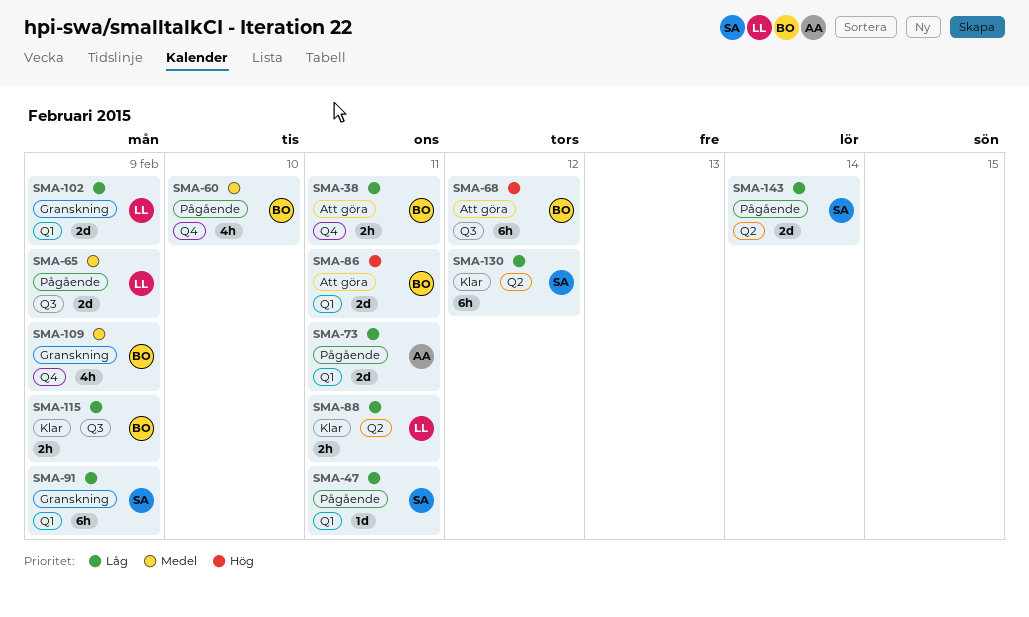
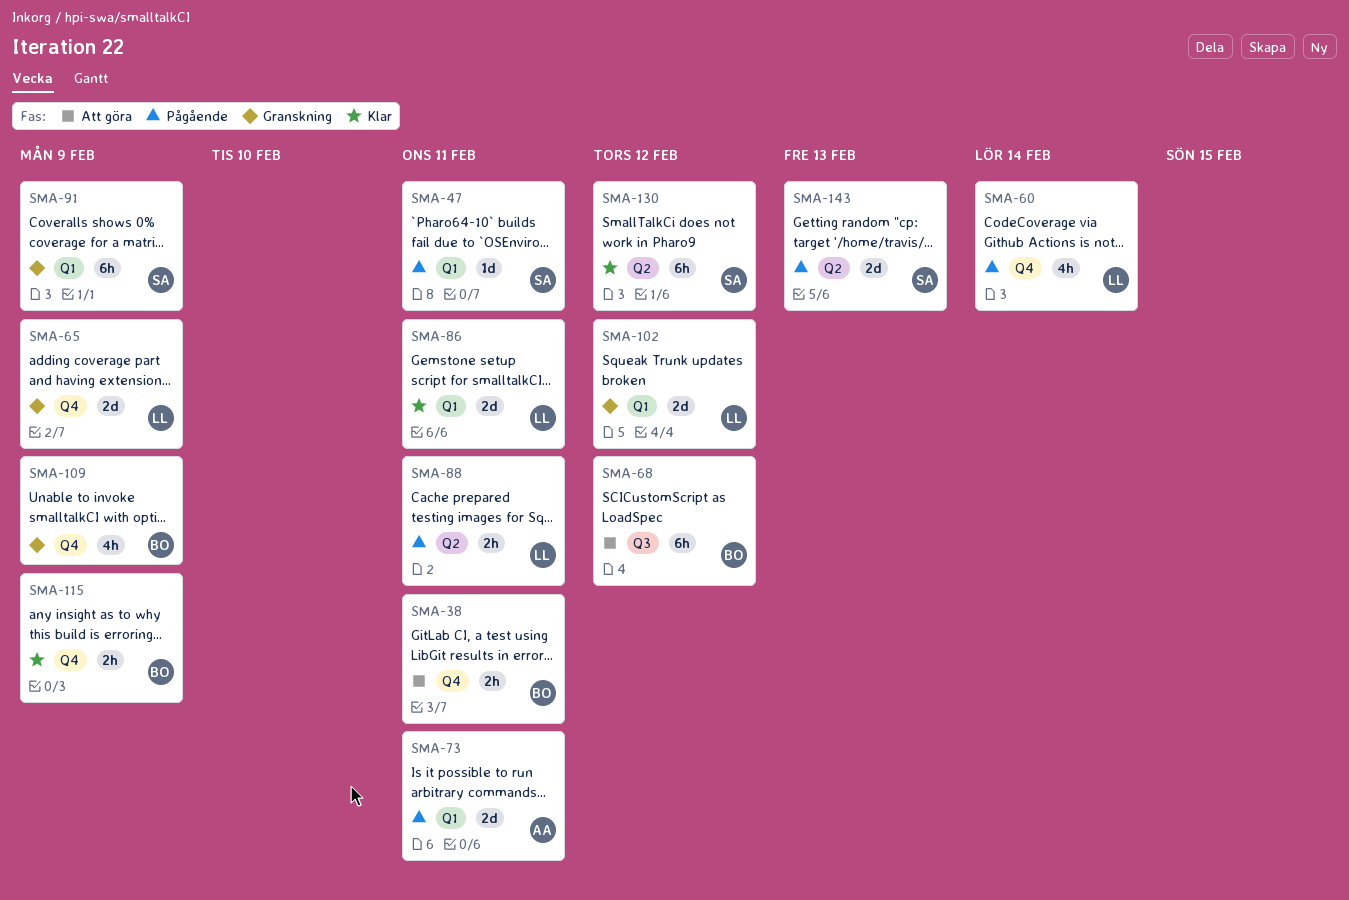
SMA-60, owner: BO -> LL
SMA-60, due: Feb 10 -> Feb 14
SMA-65, status: Pågående -> Granskning
SMA-65, label: Q3 -> Q4
SMA-86, status: Att göra -> Klar
SMA-86, owner: BO -> LL
SMA-88, status: Klar -> Pågående
SMA-102, due: Feb 9 -> Feb 12
SMA-115, label: Q3 -> Q4
SMA-143, due: Feb 14 -> Feb 13

